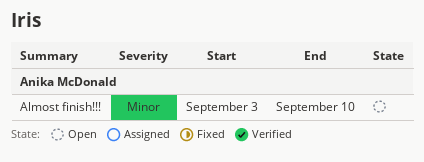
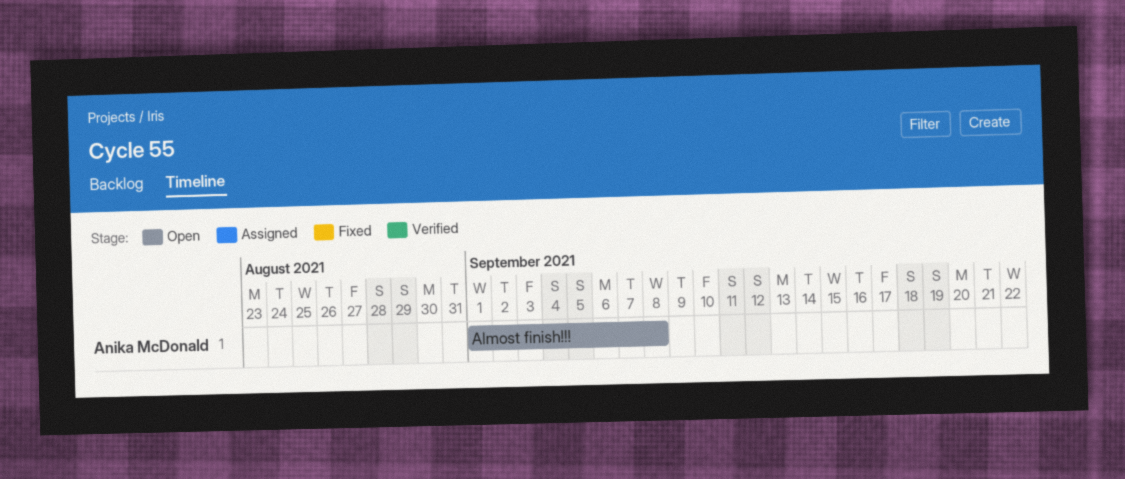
Almost finish!!!, start: Sep 3 -> Sep 1
Almost finish!!!, due: Sep 10 -> Sep 8

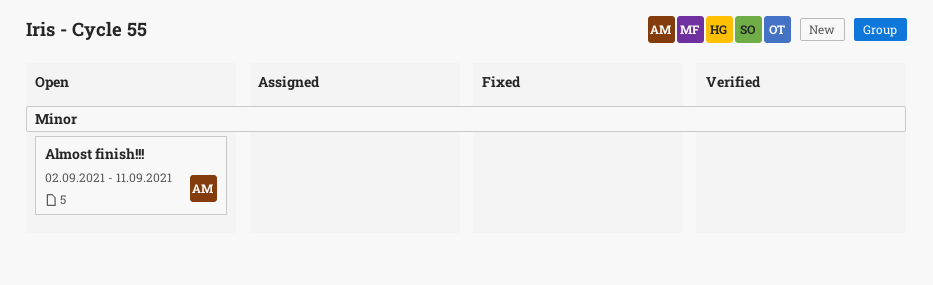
Almost finish!!!, start: Sep 1 -> Sep 2
Almost finish!!!, due: Sep 8 -> Sep 11

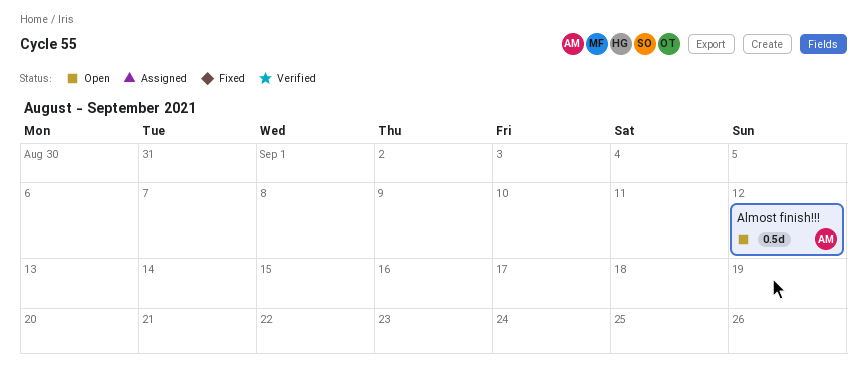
Almost finish!!!, due: Sep 11 -> Sep 12

